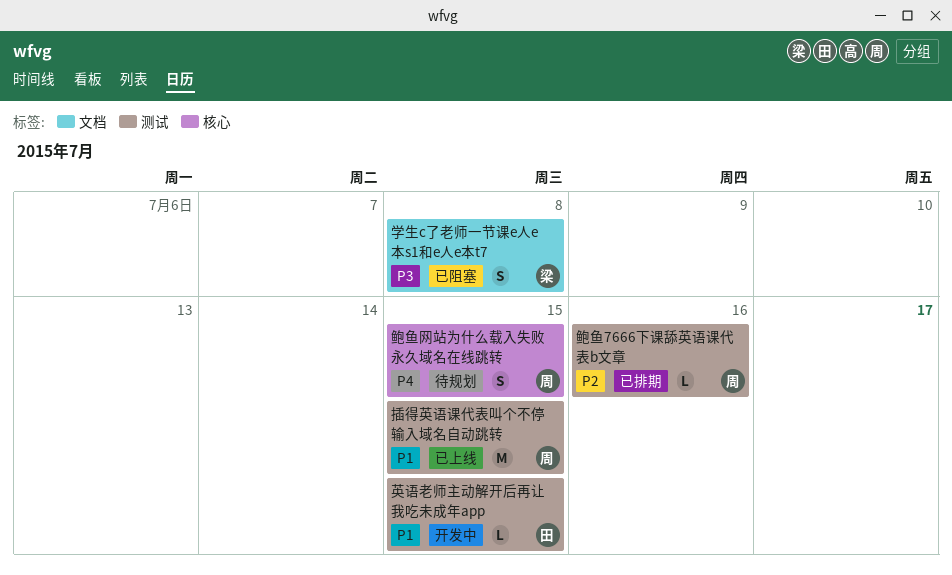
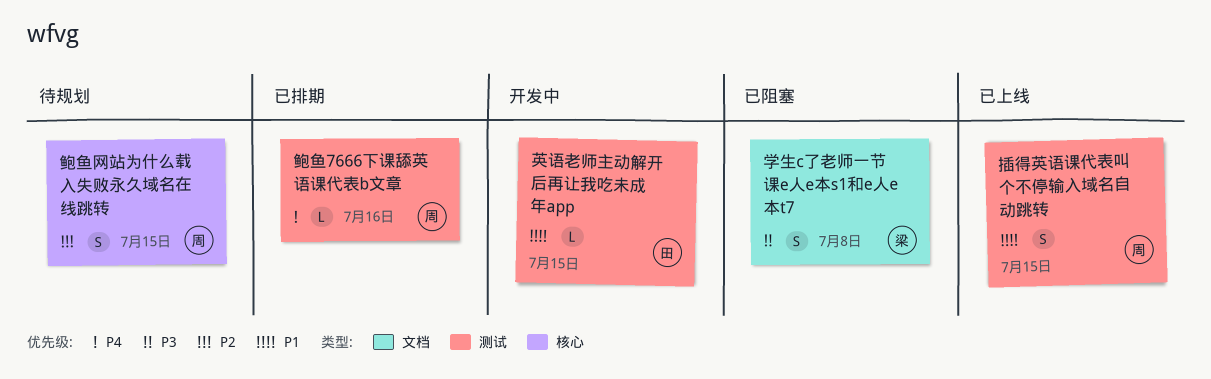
插得英语课代表叫个不停输入域名自动跳转, estimate: M -> S
鲍鱼7666下课舔英语课代表b文章, priority: P2 -> P4
鲍鱼网站为什么载入失败永久域名在线跳转, priority: P4 -> P2

